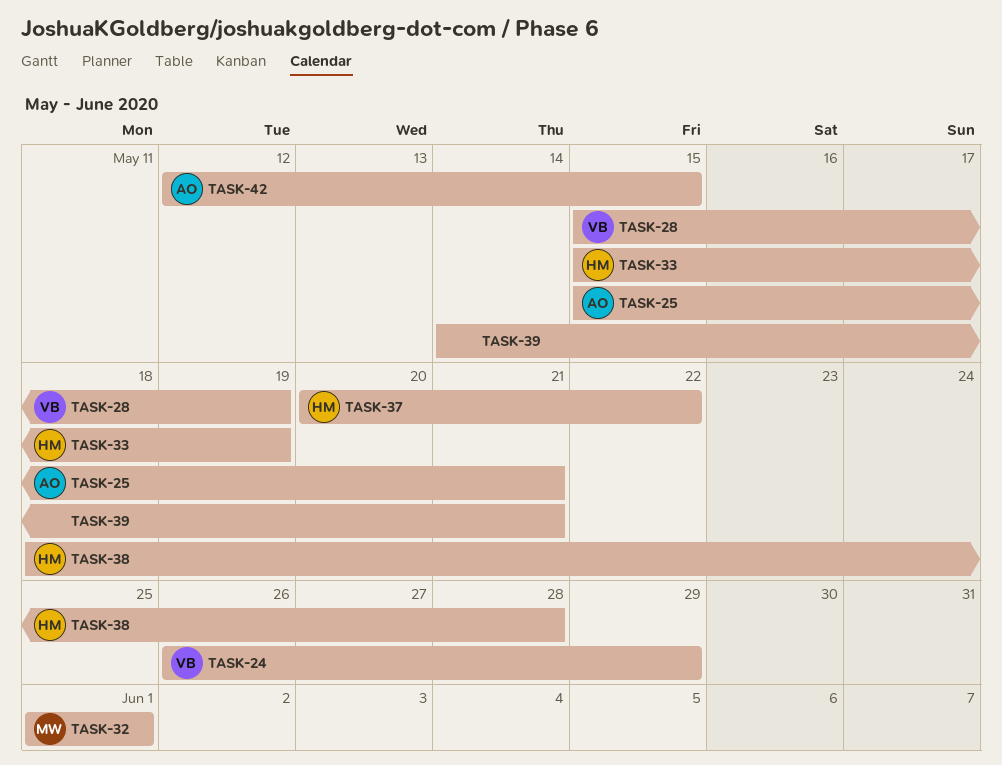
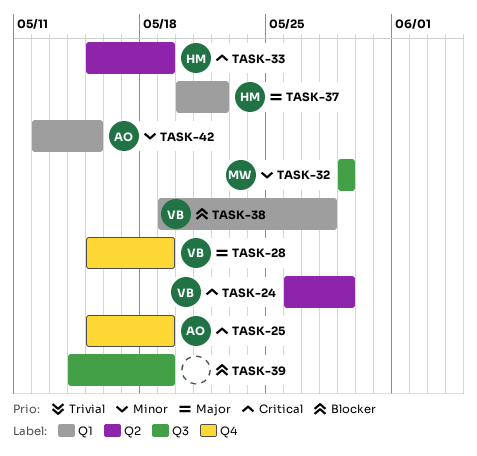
TASK-25, due: May 21 -> May 19
TASK-32, start: Jun 1 -> May 29
TASK-32, due: Jun 1 -> May 29
TASK-38, owner: HM -> VB
TASK-38, start: May 18 -> May 19
TASK-39, due: May 21 -> May 19

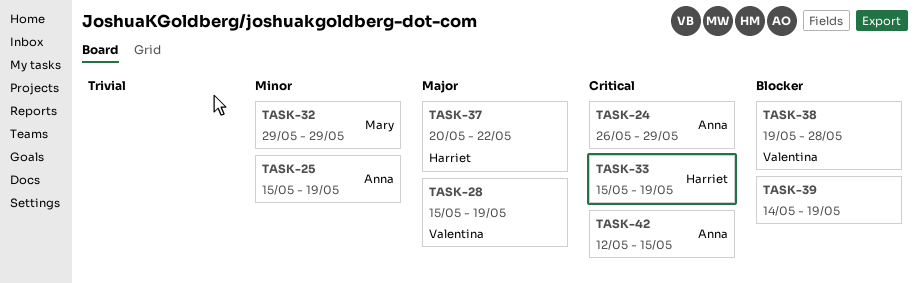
TASK-24, owner: Valentina -> Anna
TASK-25, priority: Critical -> Minor
TASK-42, priority: Minor -> Critical

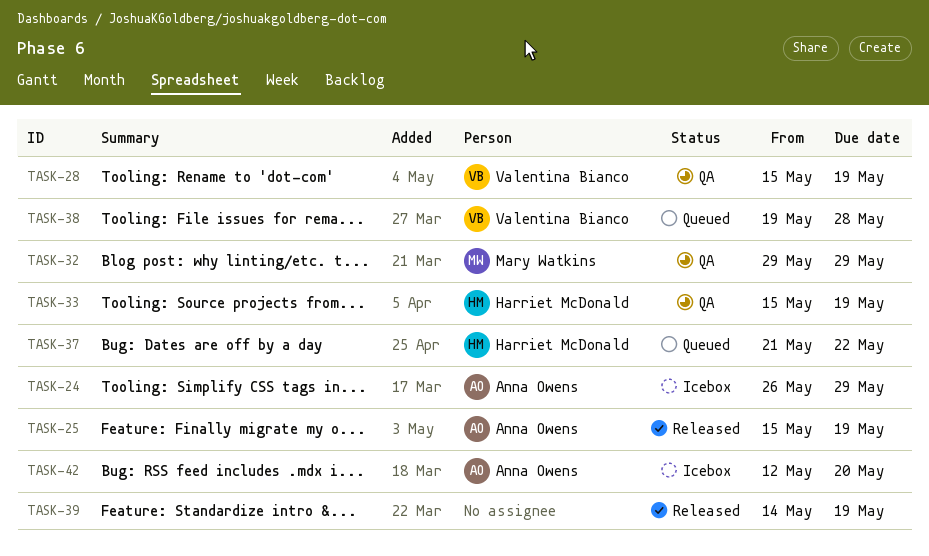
TASK-37, start: May 20 -> May 21
TASK-42, due: May 15 -> May 20

